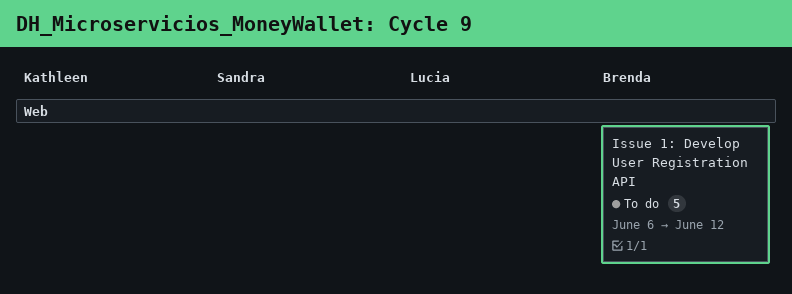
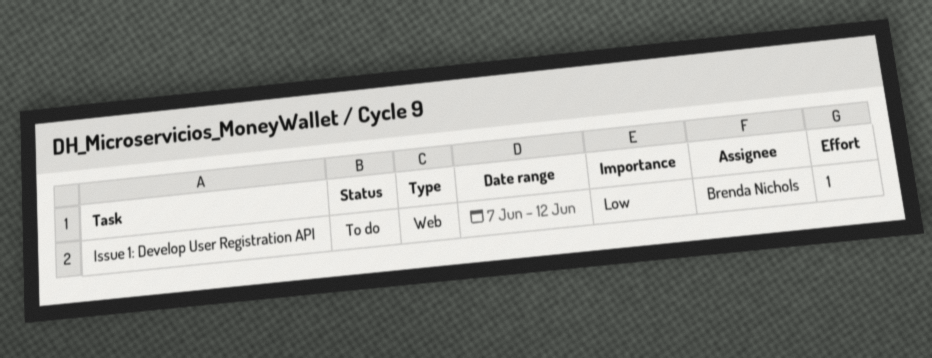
Issue 1: Develop User Registration API, estimate: 5 -> 1
Issue 1: Develop User Registration API, start: Jun 6 -> Jun 7

